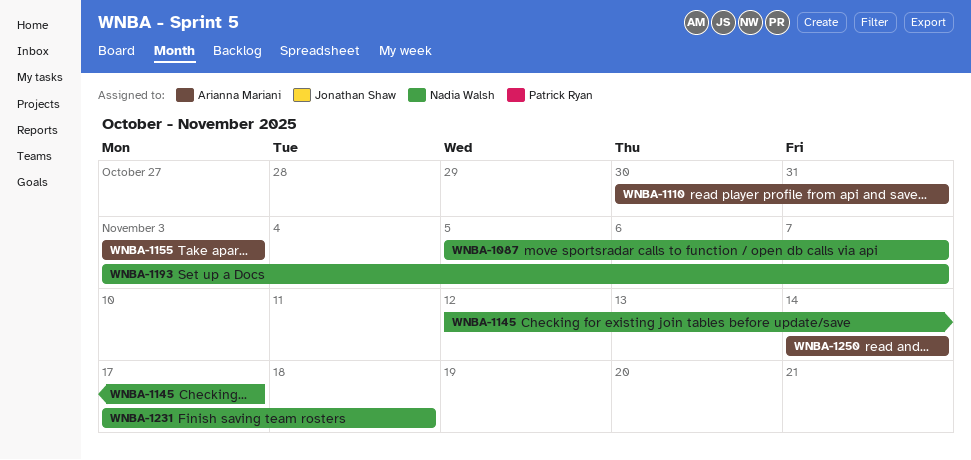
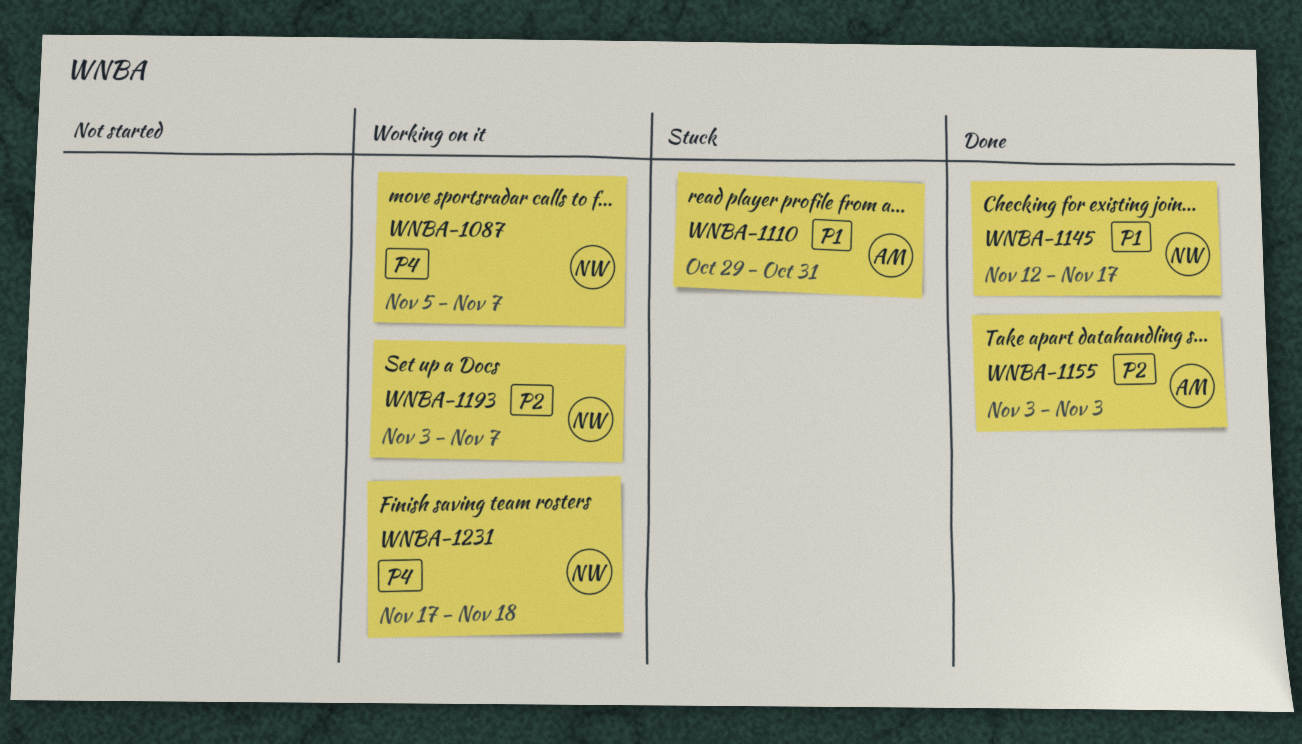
WNBA-1110, start: Oct 30 -> Oct 29
WNBA-1250: present -> none

